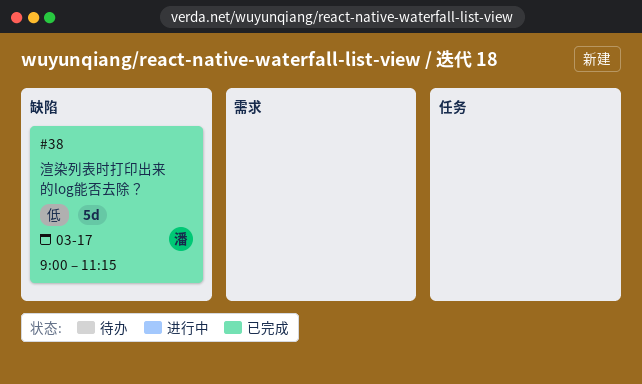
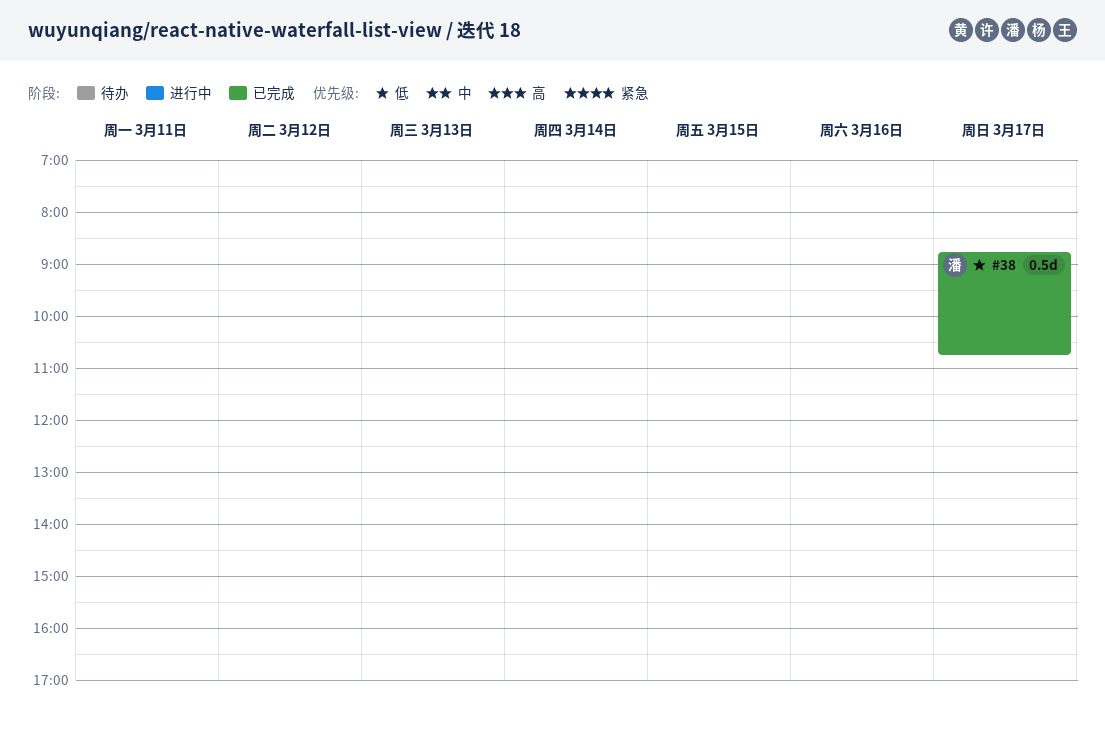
#38, estimate: 5d -> 0.5d
#38, begins: 09:00 -> 08:45
#38, ends: 11:15 -> 10:45

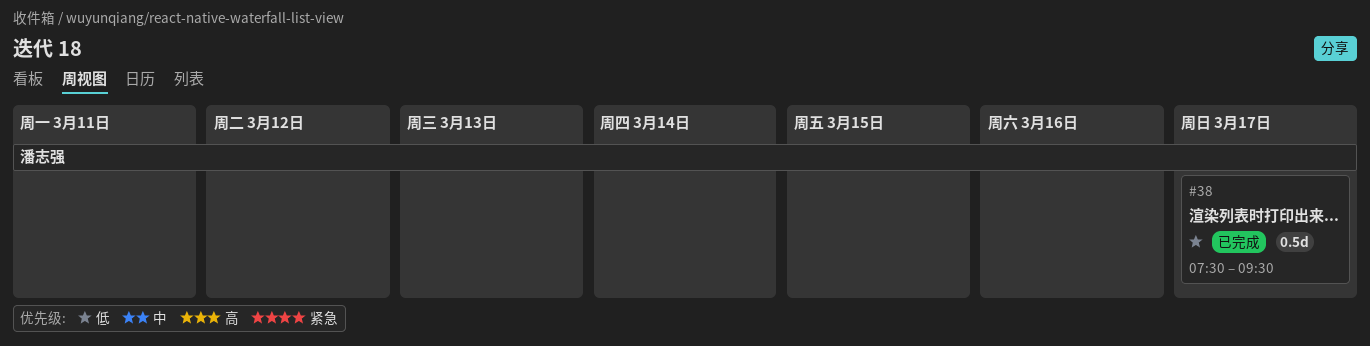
#38, begins: 08:45 -> 07:30
#38, ends: 10:45 -> 09:30

